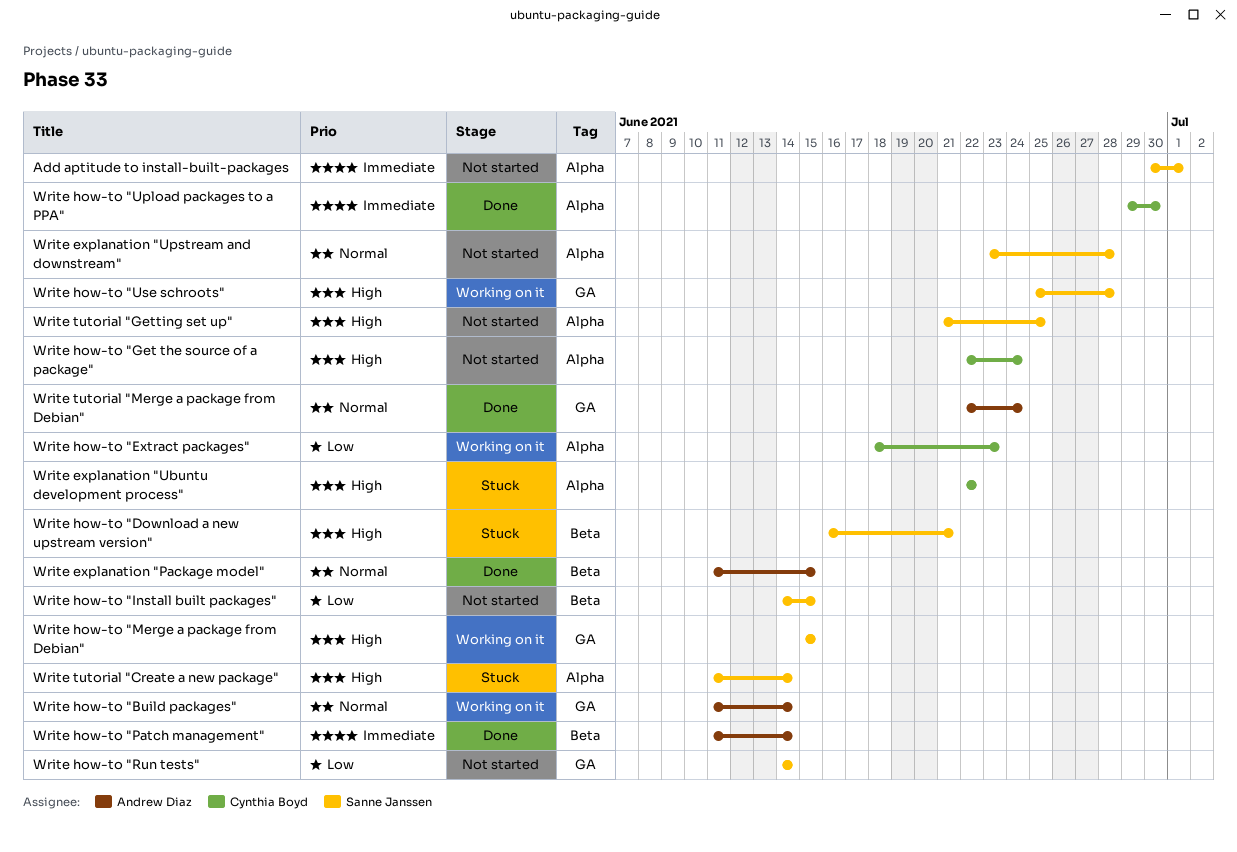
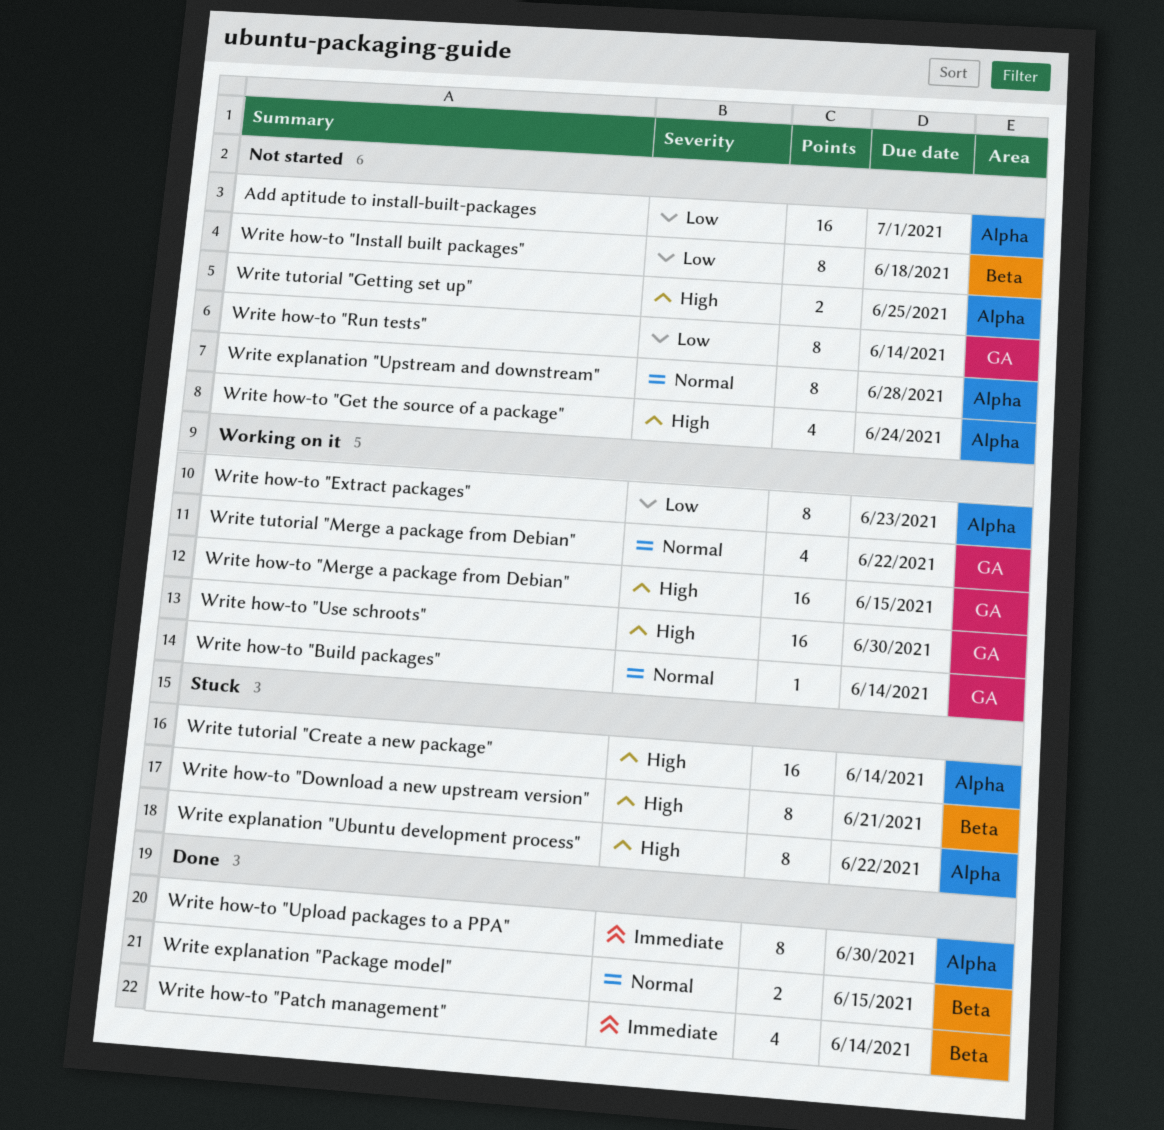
Add aptitude to install-built-packages, priority: Immediate -> Low
Write how-to "Install built packages", due: Jun 15 -> Jun 18
Write how-to "Use schroots", due: Jun 28 -> Jun 30
Write tutorial "Merge a package from Debian", status: Done -> Working on it
Write tutorial "Merge a package from Debian", due: Jun 24 -> Jun 22

